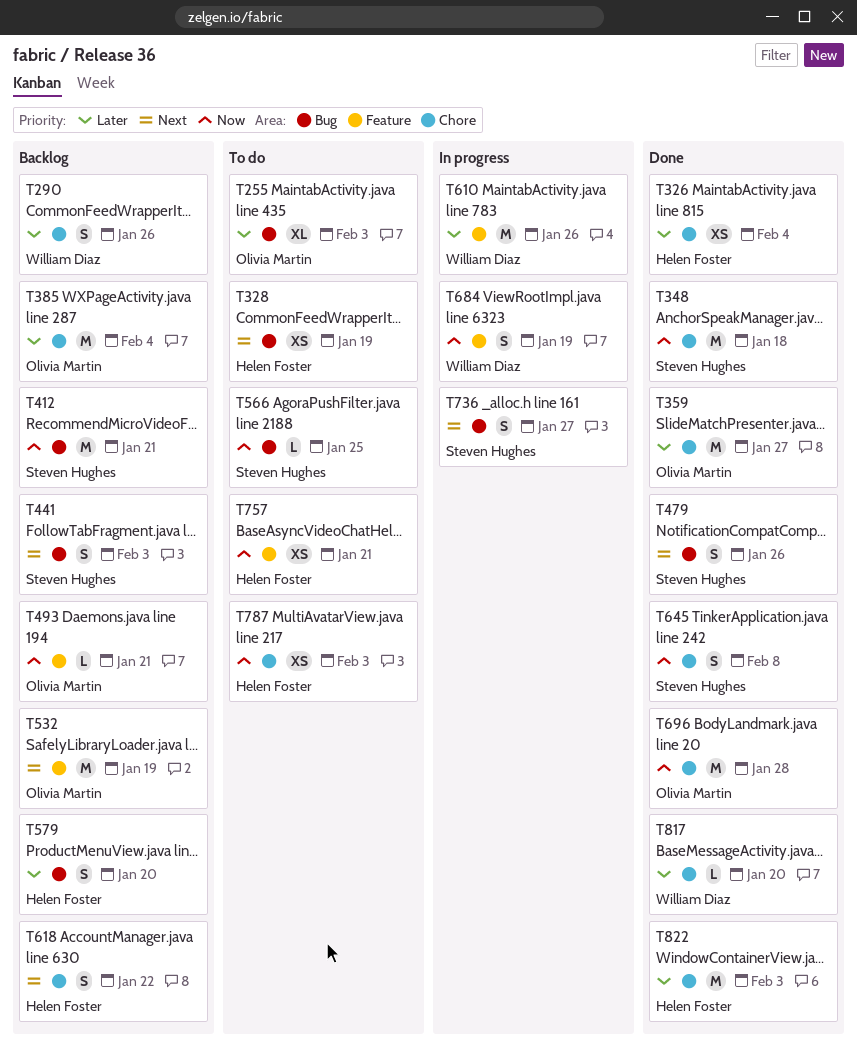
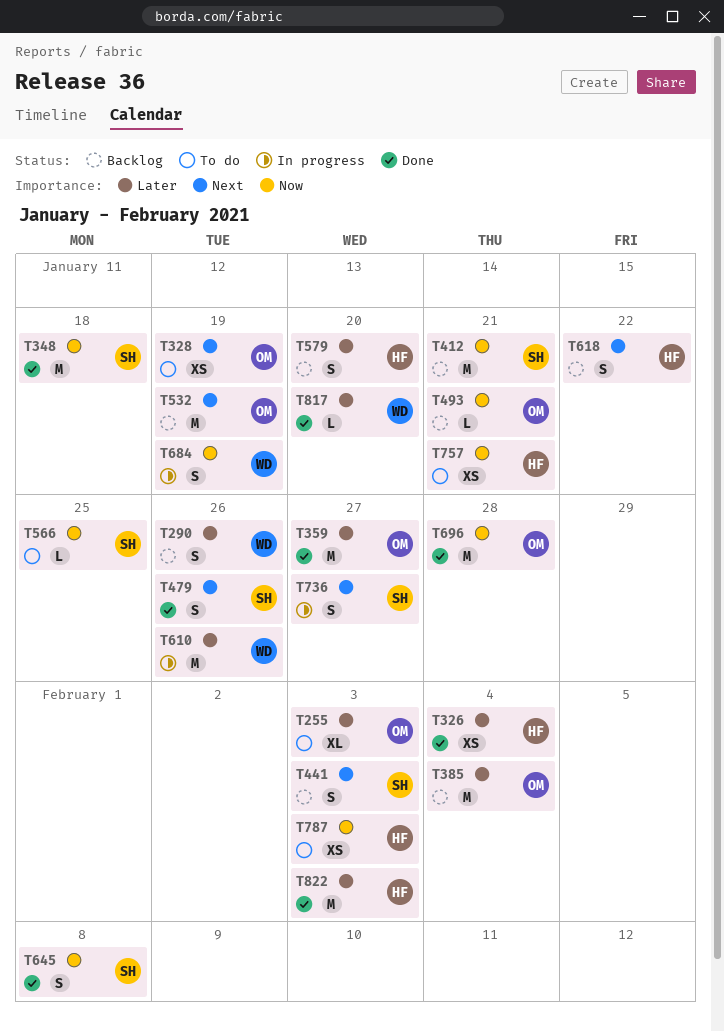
T328, owner: Helen Foster -> Olivia Martin

